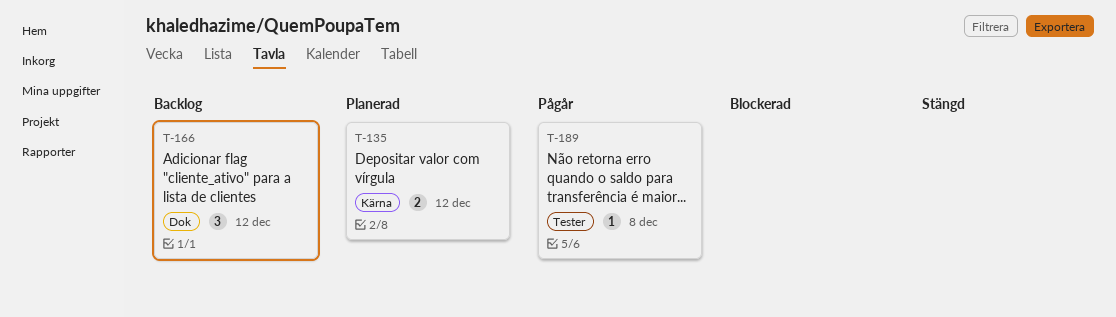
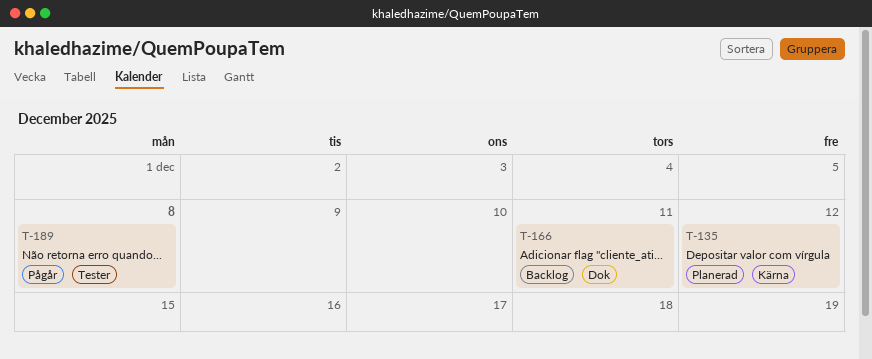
T-166, due: Dec 12 -> Dec 11

